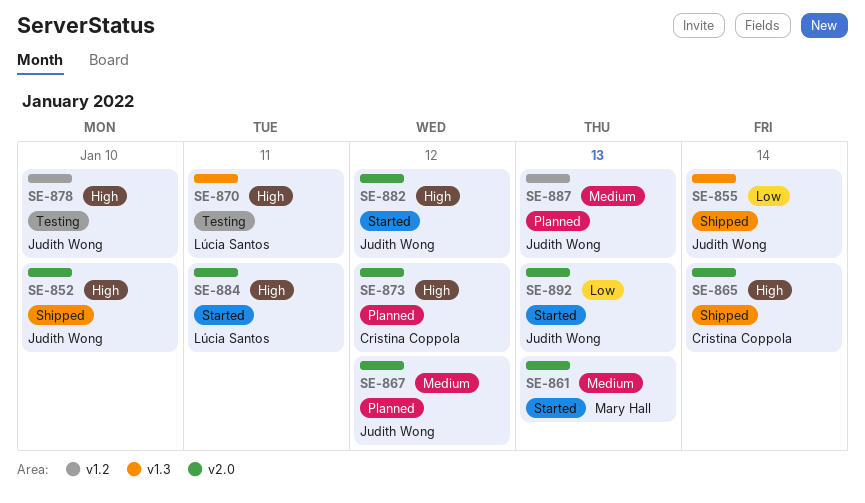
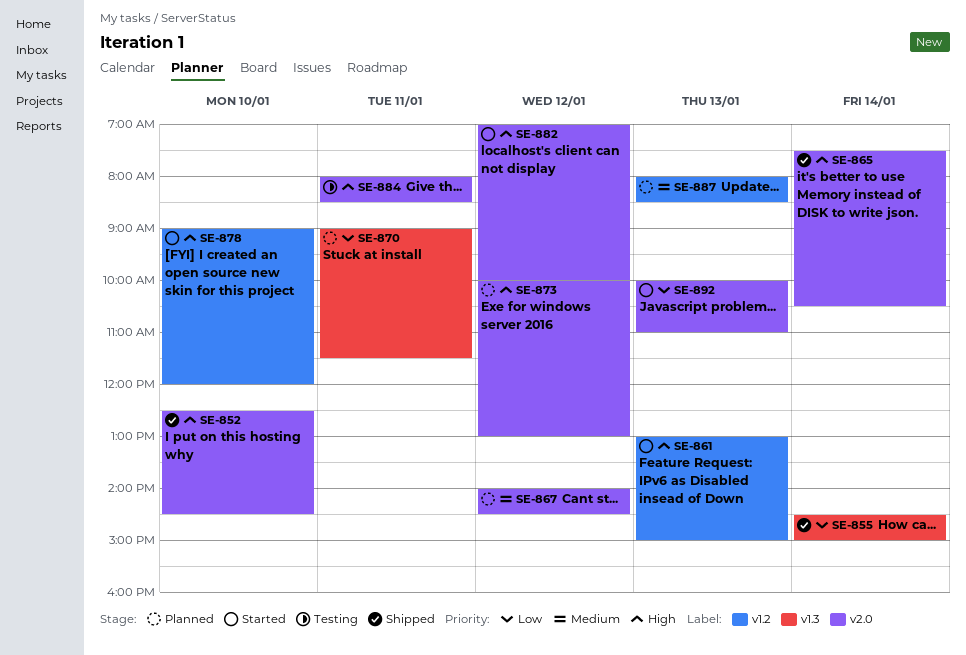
SE-861, priority: Medium -> High
SE-861, label: v2.0 -> v1.2
SE-870, status: Testing -> Planned
SE-870, priority: High -> Low
SE-878, status: Testing -> Started
SE-884, status: Started -> Testing

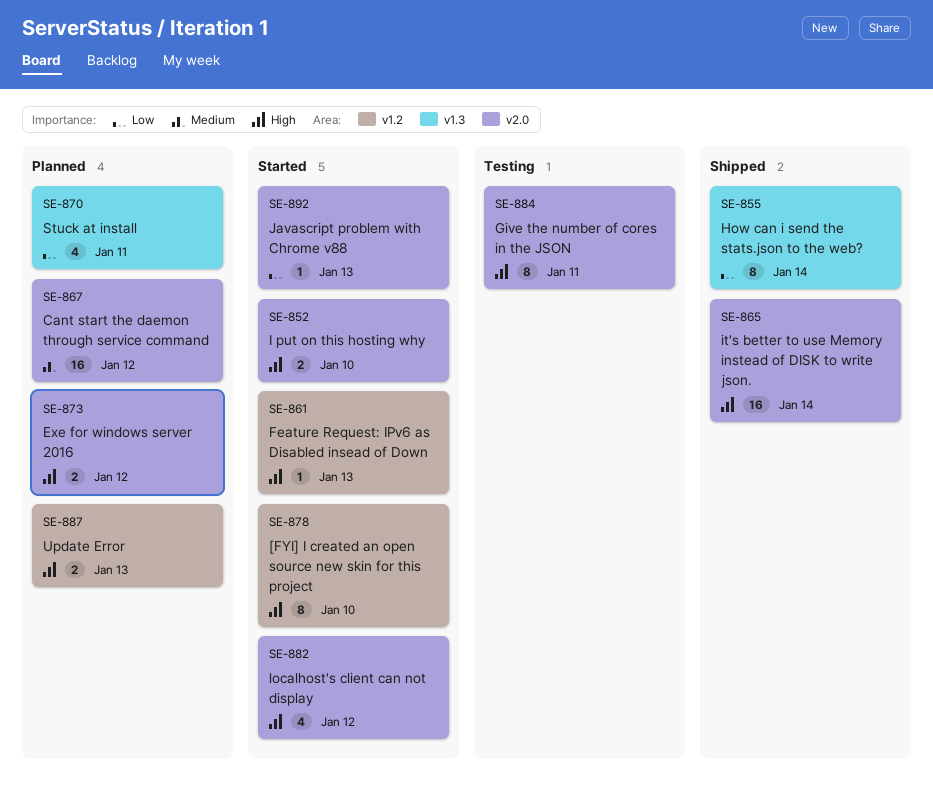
SE-852, status: Shipped -> Started
SE-887, priority: Medium -> High

